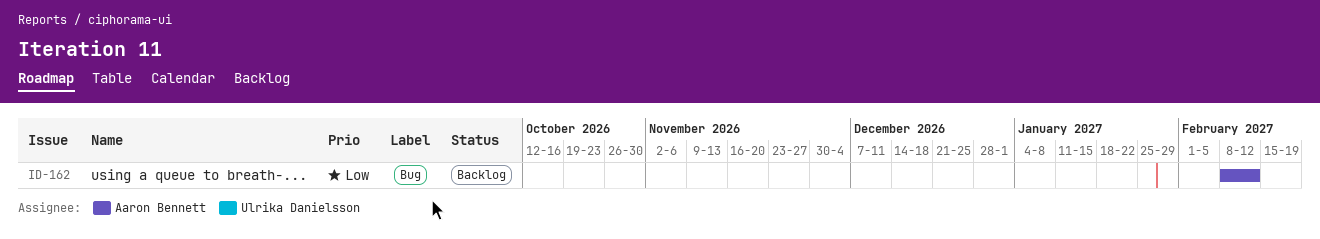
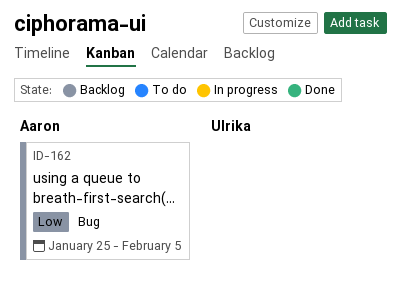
ID-162, start: Feb 8 -> Jan 25
ID-162, due: Feb 12 -> Feb 5

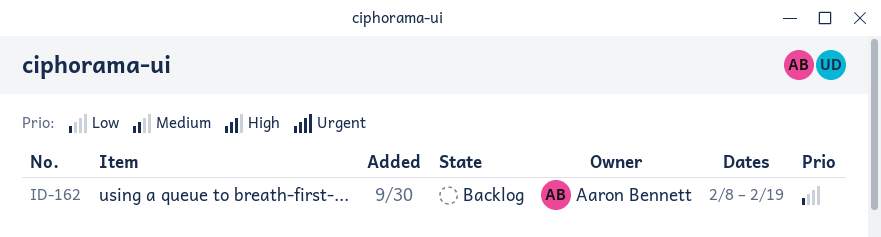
ID-162, start: Jan 25 -> Feb 8
ID-162, due: Feb 5 -> Feb 19

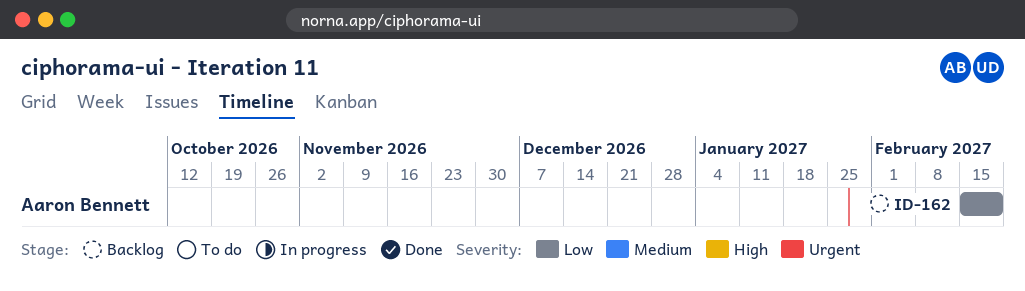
ID-162, start: Feb 8 -> Feb 15

